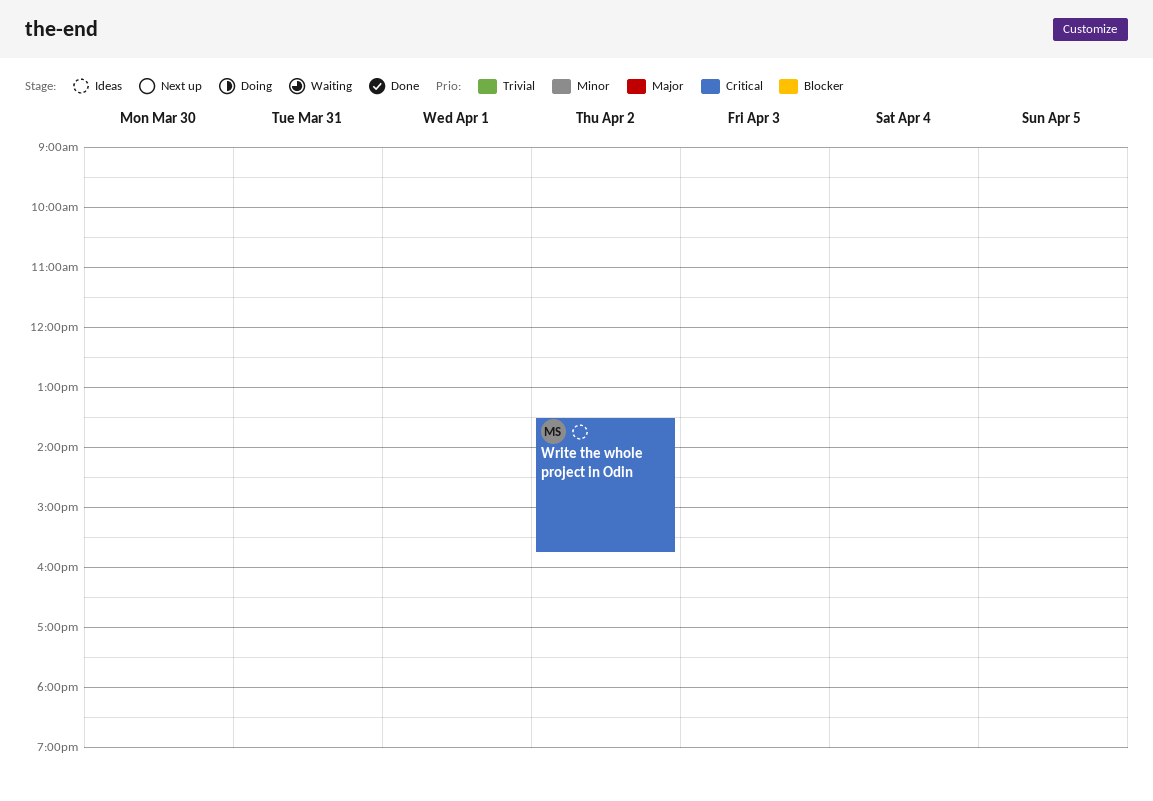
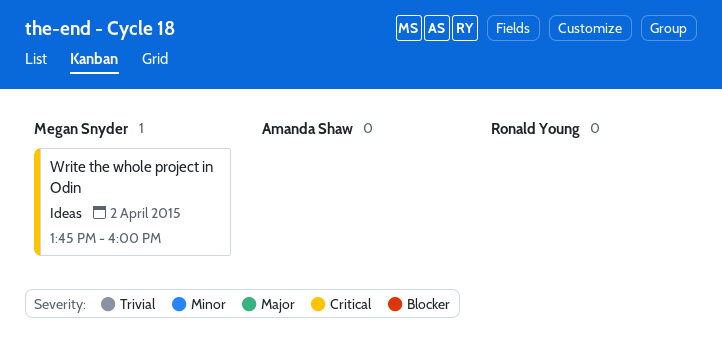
Write the whole project in Odin, begins: 13:30 -> 13:45
Write the whole project in Odin, ends: 15:45 -> 16:00

